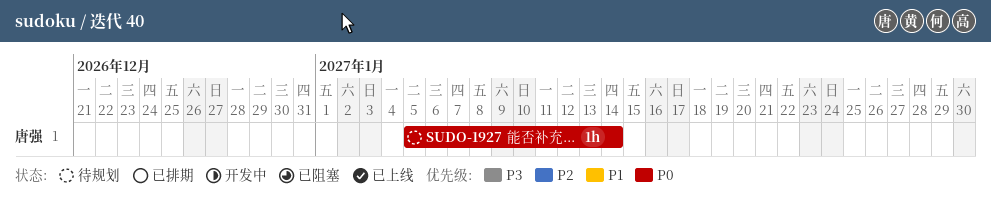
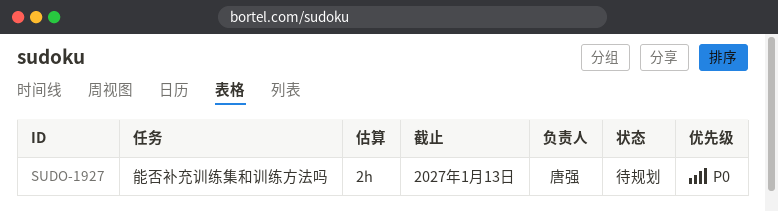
SUDO-1927, estimate: 1h -> 2h
SUDO-1927, due: Jan 14 -> Jan 13

